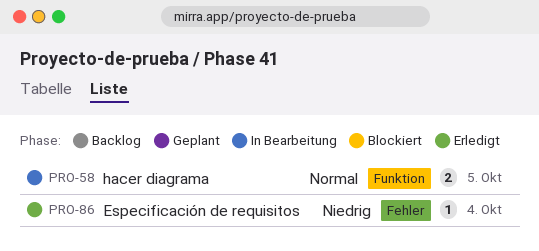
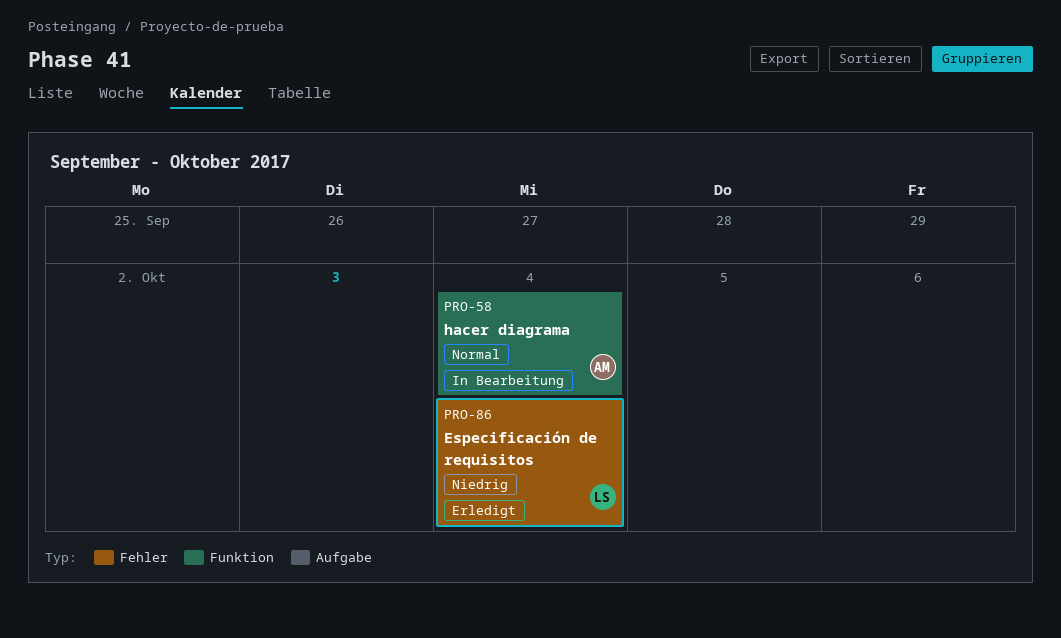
PRO-58, due: Oct 5 -> Oct 4

